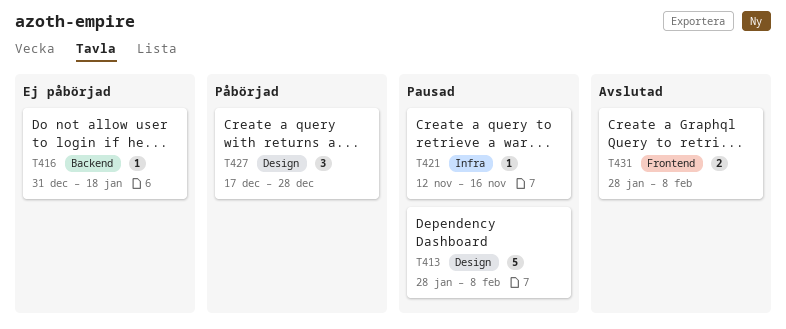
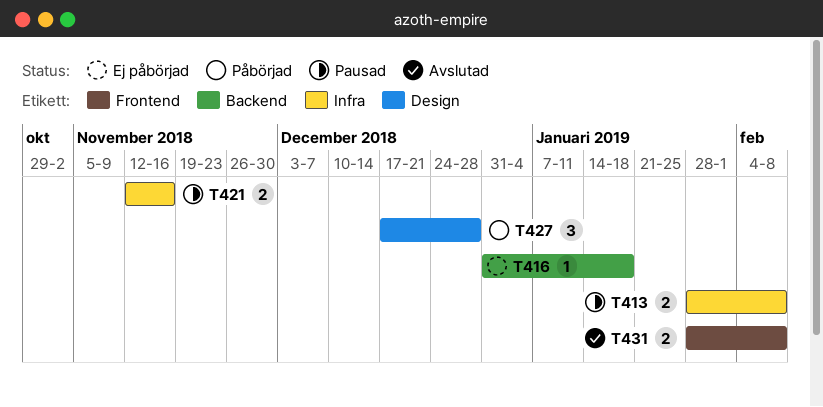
T413, label: Design -> Infra
T413, estimate: 5 -> 2
T421, estimate: 1 -> 2

